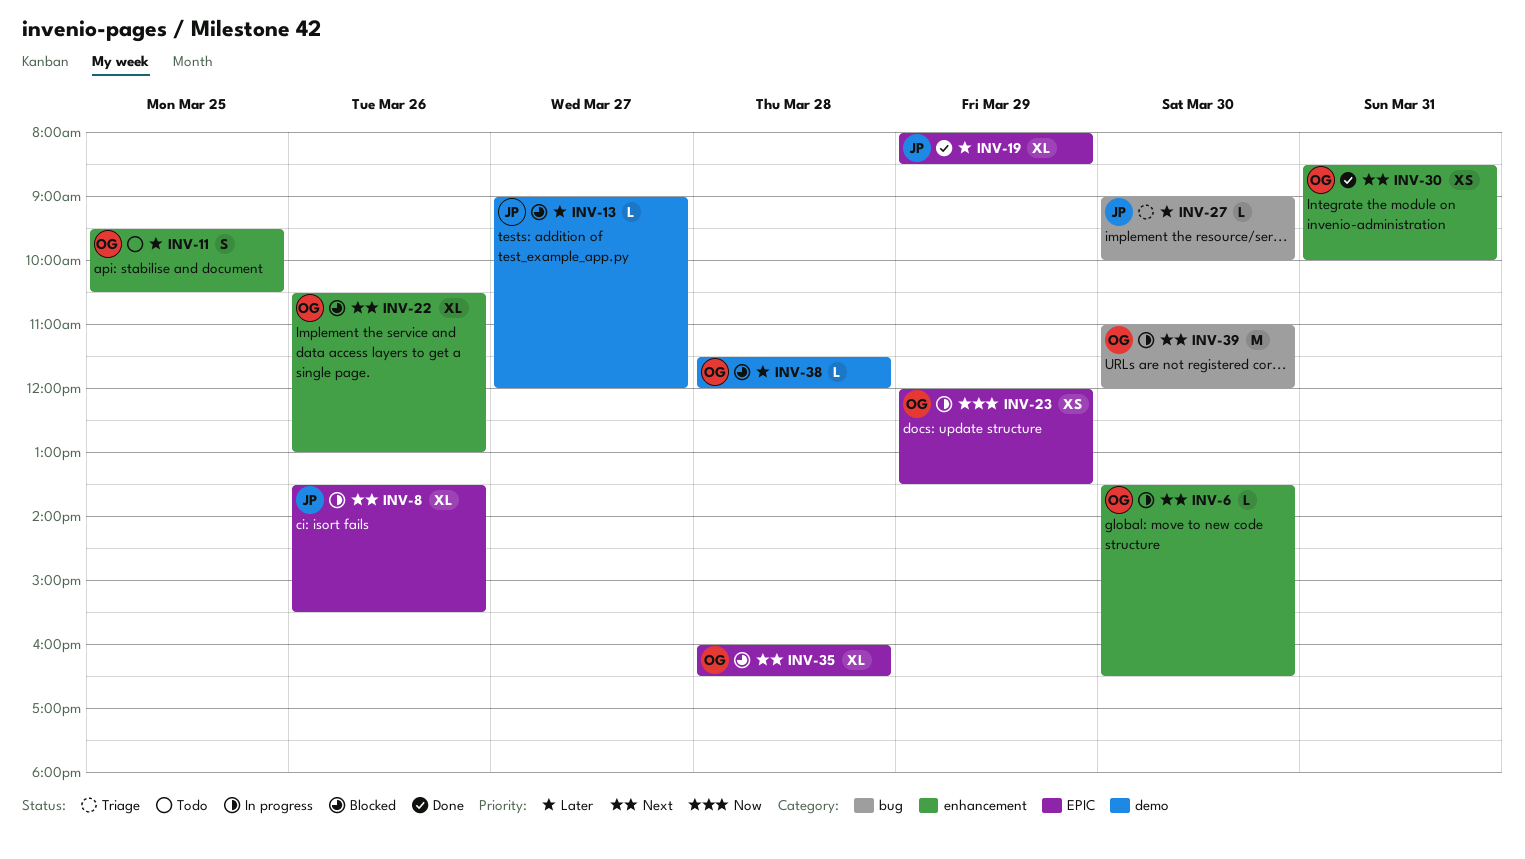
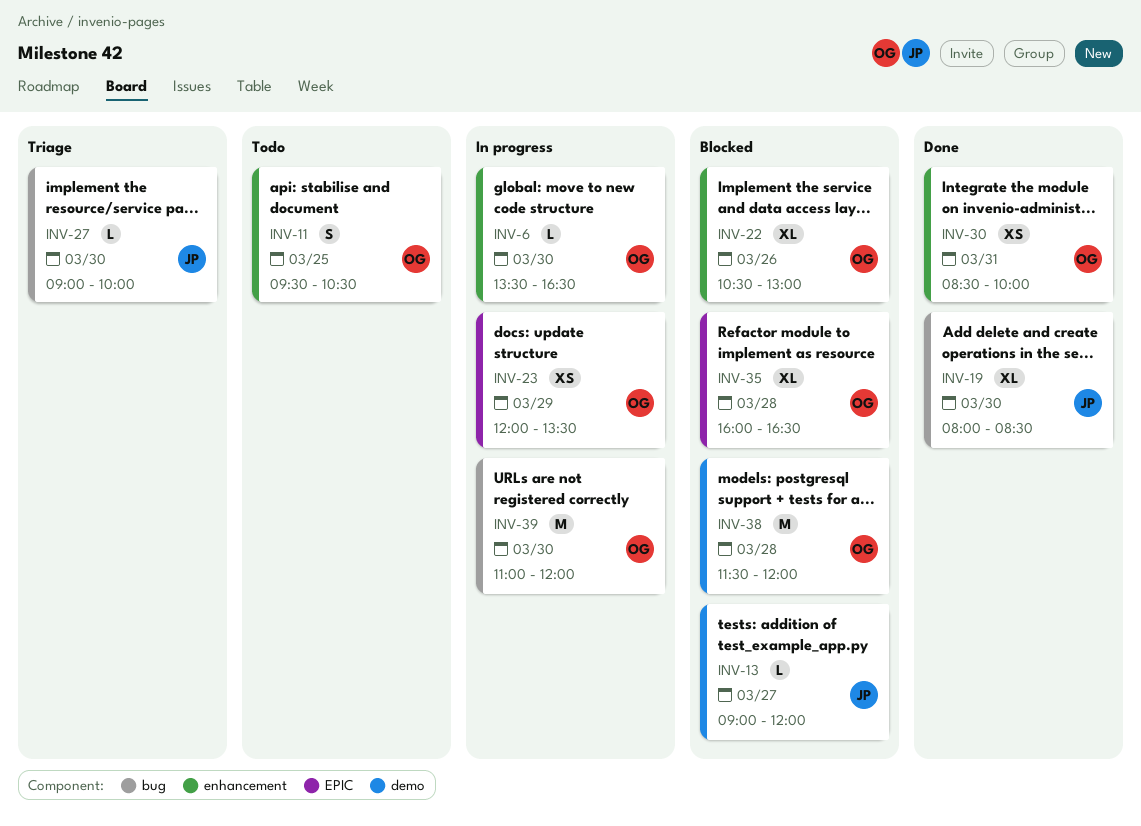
INV-8: present -> none
INV-19, label: EPIC -> bug
INV-19, day: Mar 29 -> Mar 30
INV-38, estimate: L -> M

